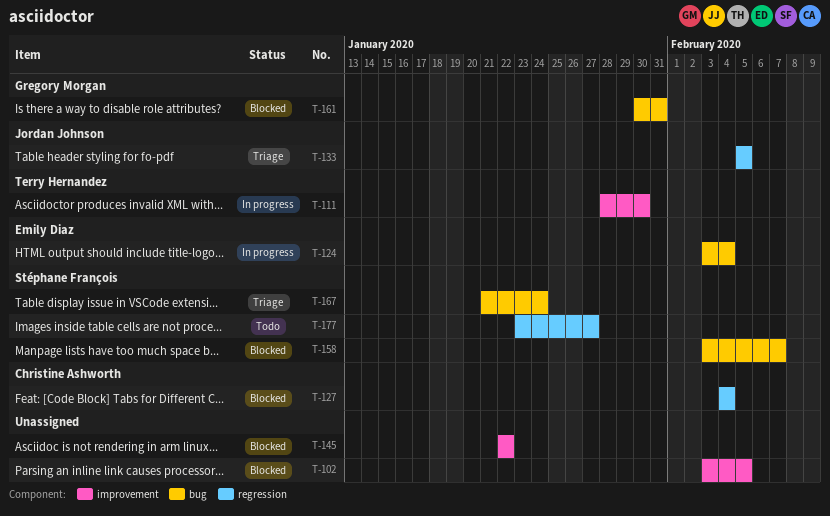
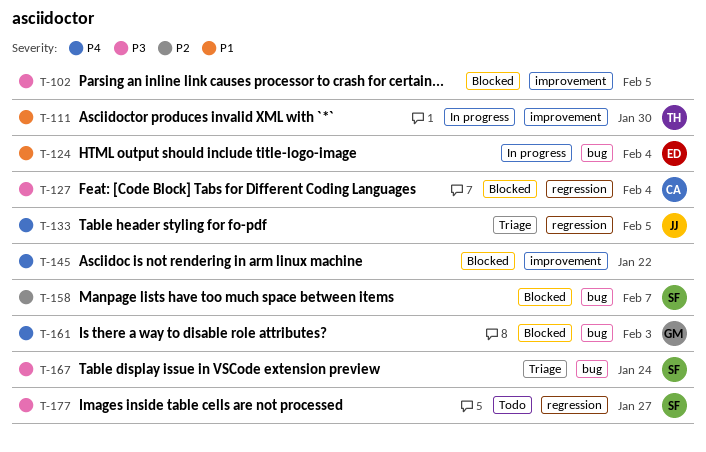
T-161, due: Jan 31 -> Feb 3

